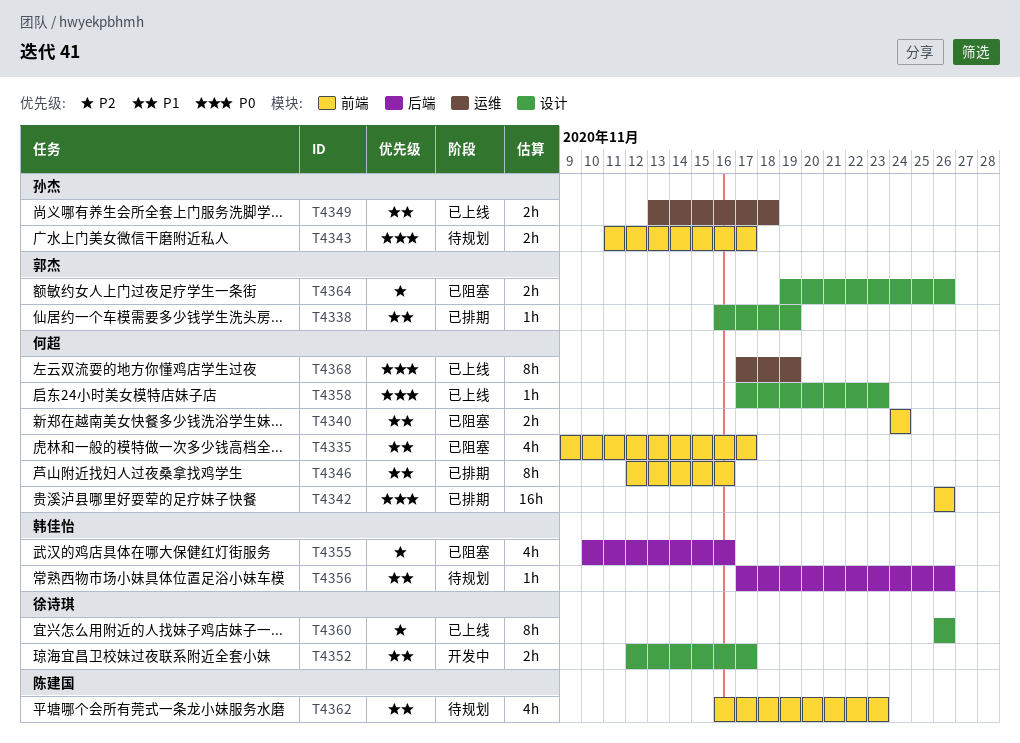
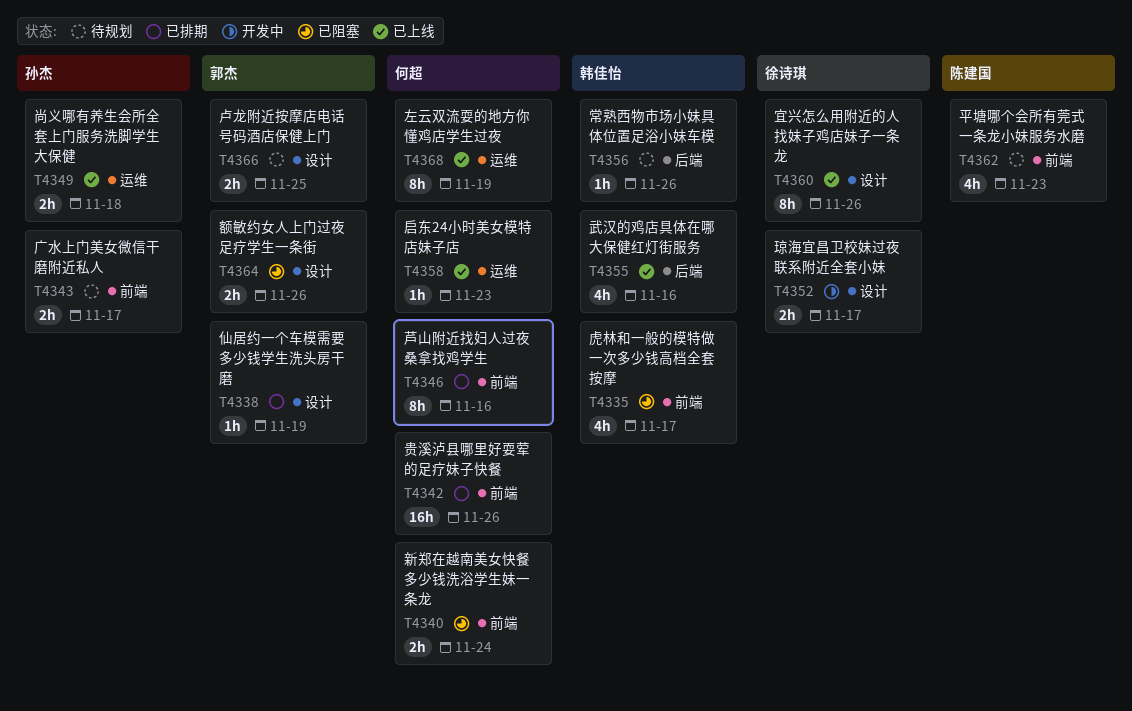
T4335, owner: 何超 -> 韩佳怡
T4355, status: 已阻塞 -> 已上线
T4358, label: 设计 -> 运维
T4366: none -> present

